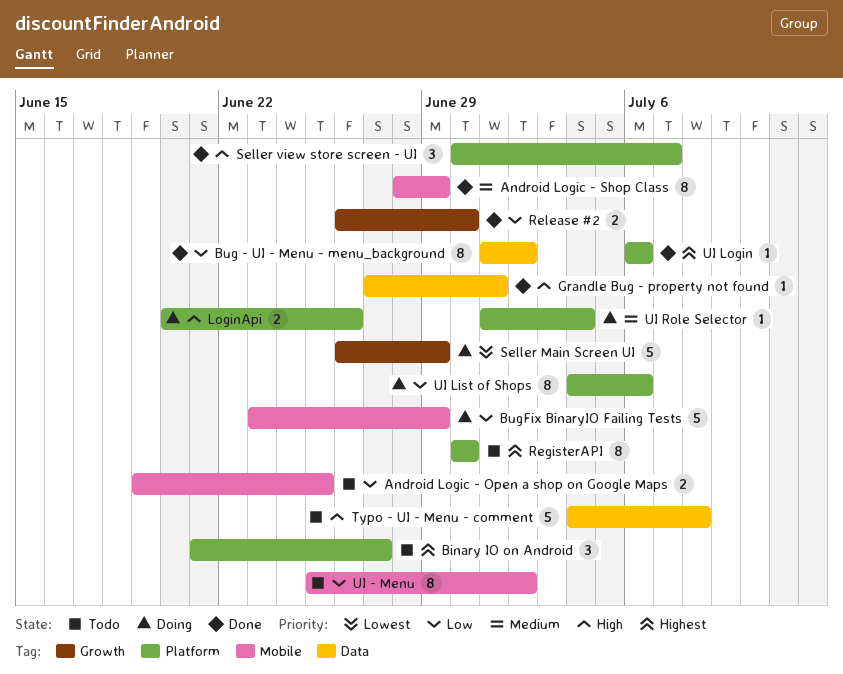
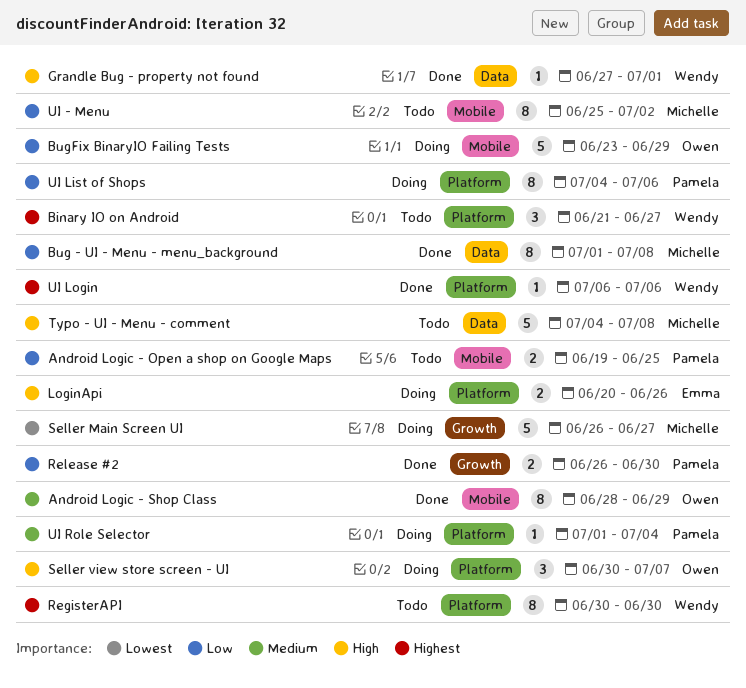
Bug - UI - Menu - menu_background, due: Jul 2 -> Jul 8
Seller Main Screen UI, due: Jun 29 -> Jun 27
Seller view store screen - UI, status: Done -> Doing

